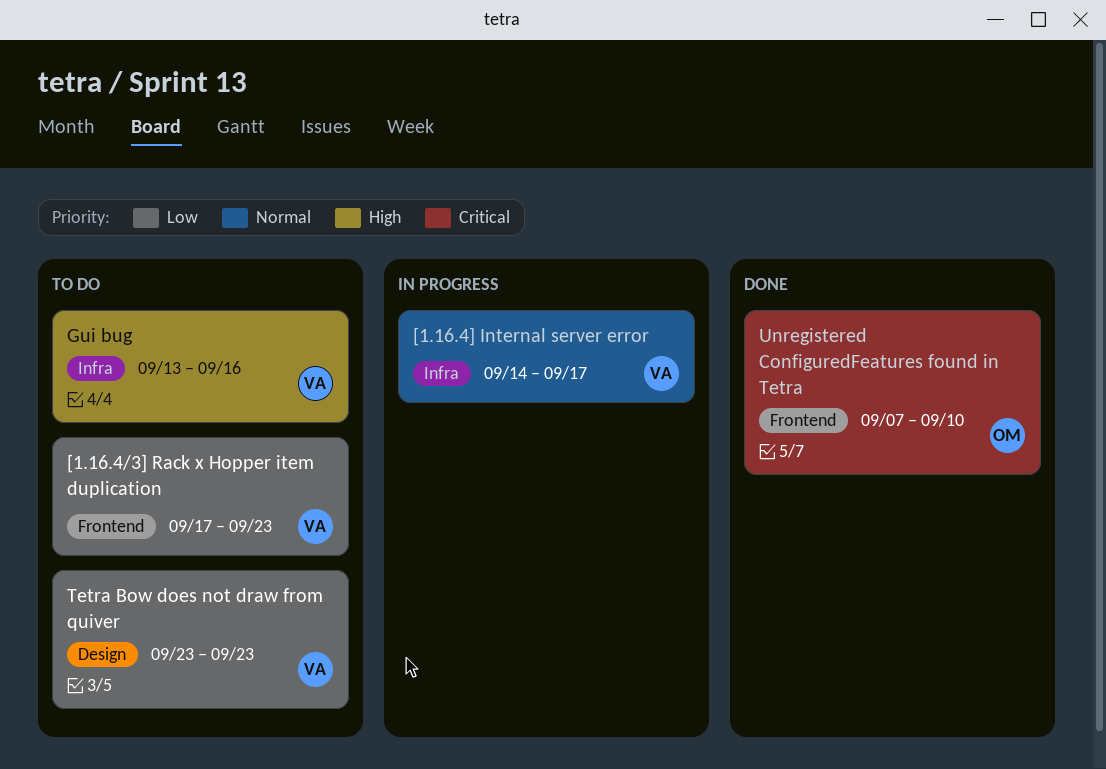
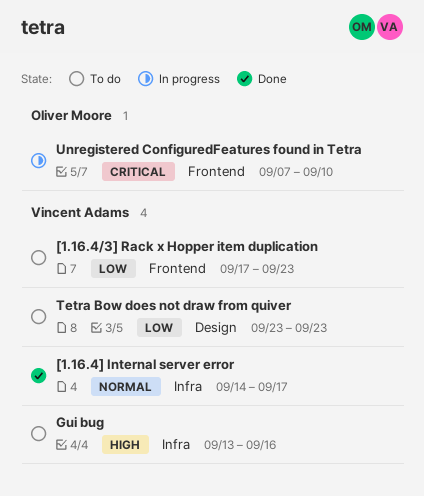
[1.16.4] Internal server error, status: In progress -> Done
Unregistered ConfiguredFeatures found in Tetra, status: Done -> In progress

